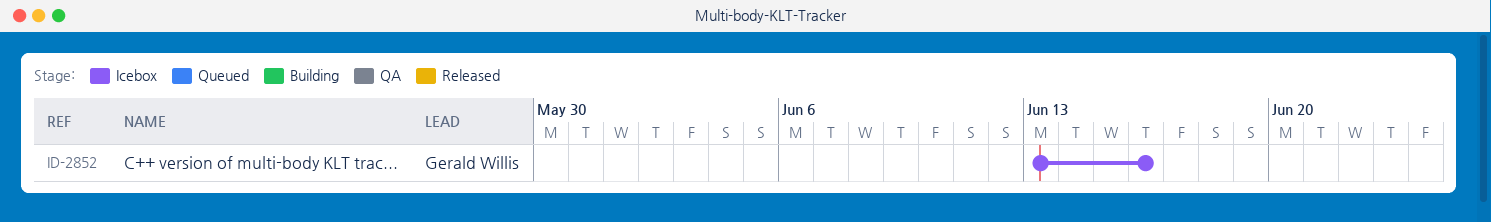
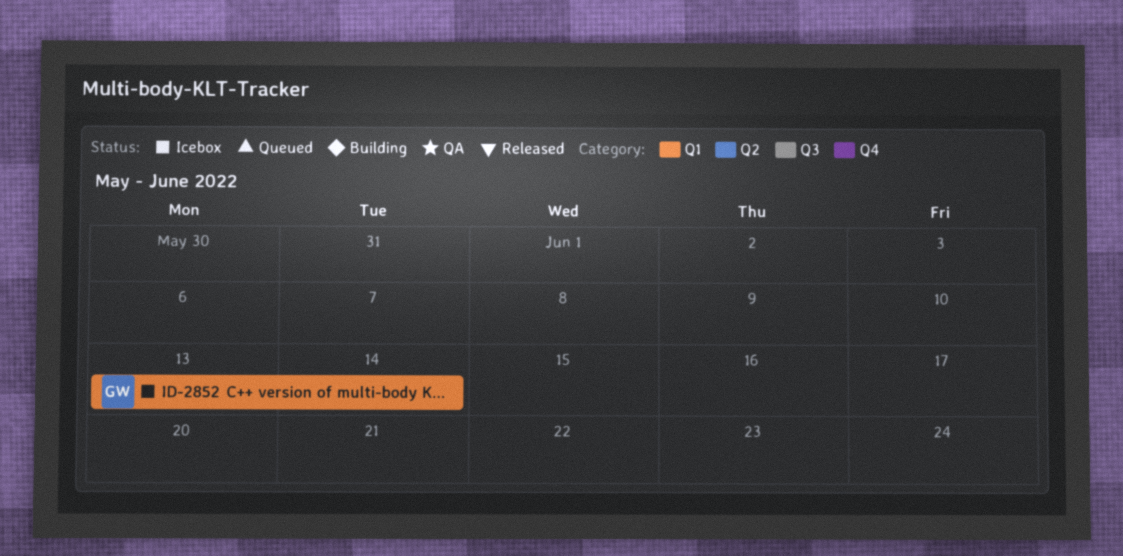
ID-2852, due: Jun 16 -> Jun 14

